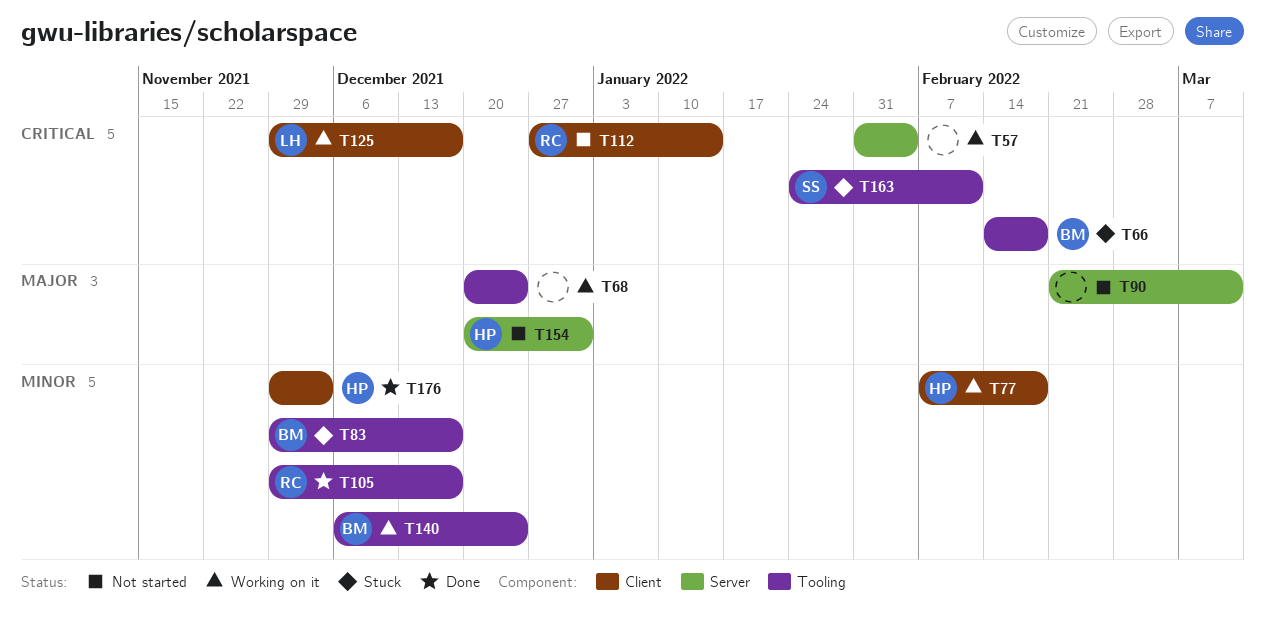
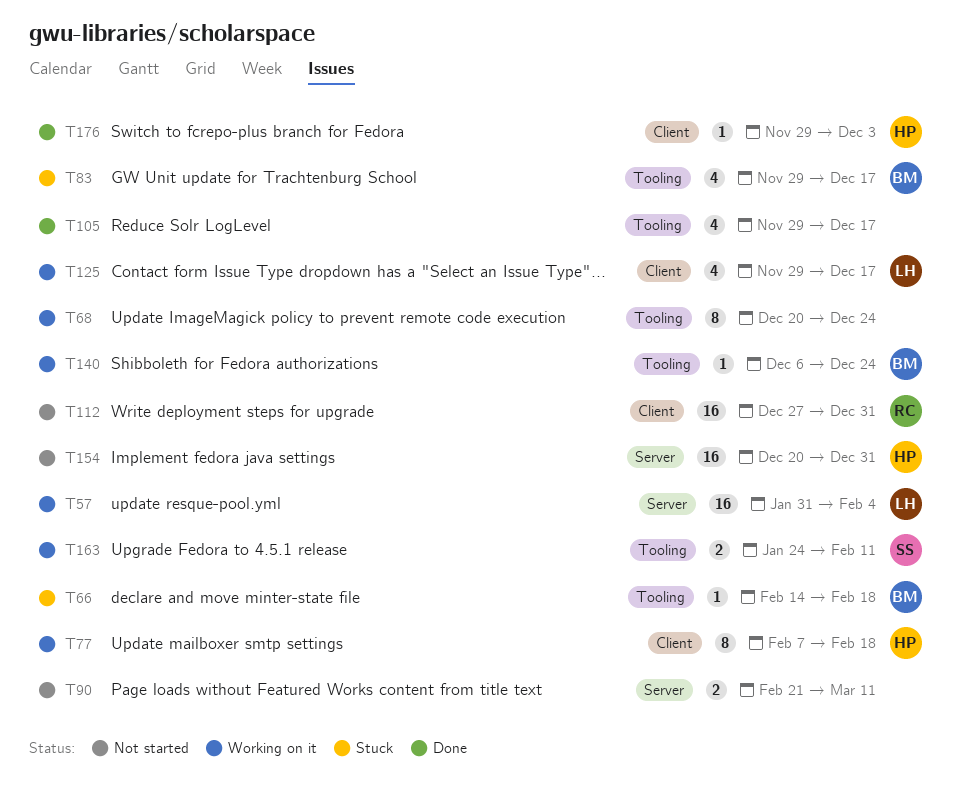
T57, owner: none -> LH
T105, owner: RC -> none
T112, due: Jan 14 -> Dec 31
T163, status: Stuck -> Working on it

